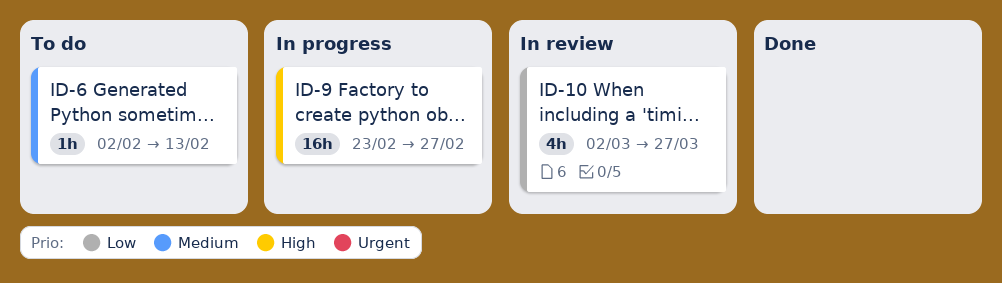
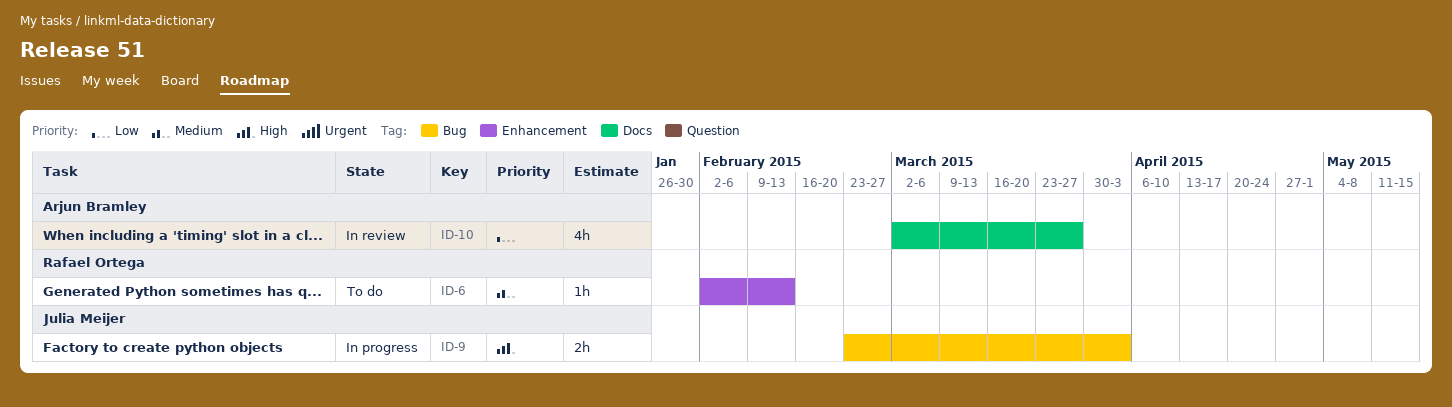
ID-9, estimate: 16h -> 2h
ID-9, due: Feb 27 -> Apr 3

